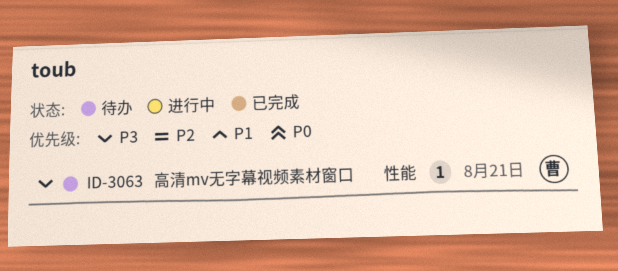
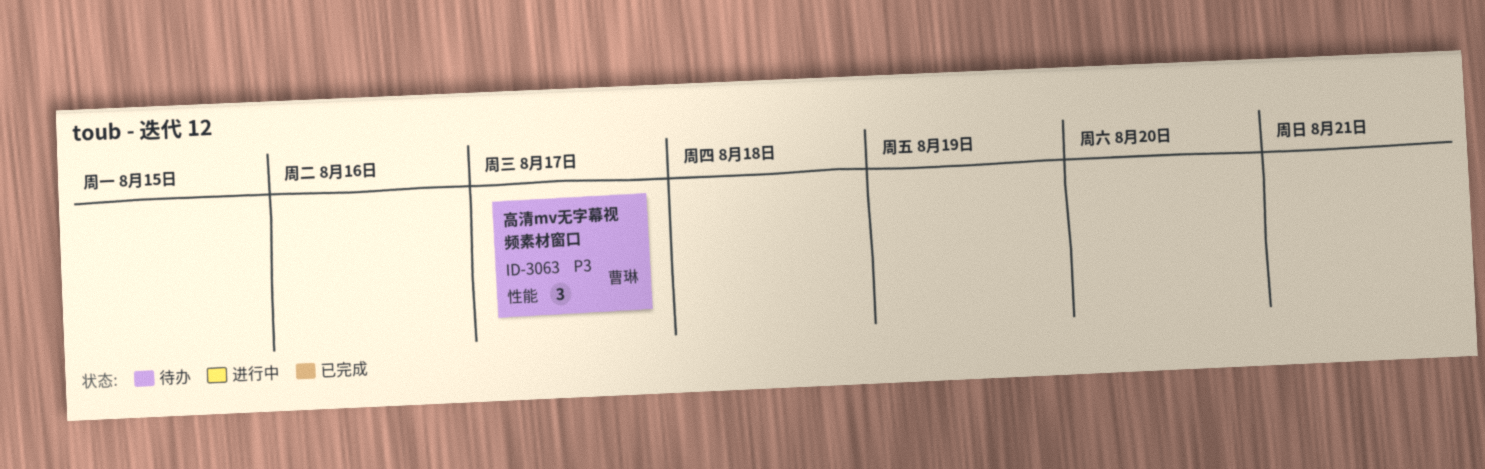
ID-3063, estimate: 1 -> 3
ID-3063, due: Aug 21 -> Aug 17

